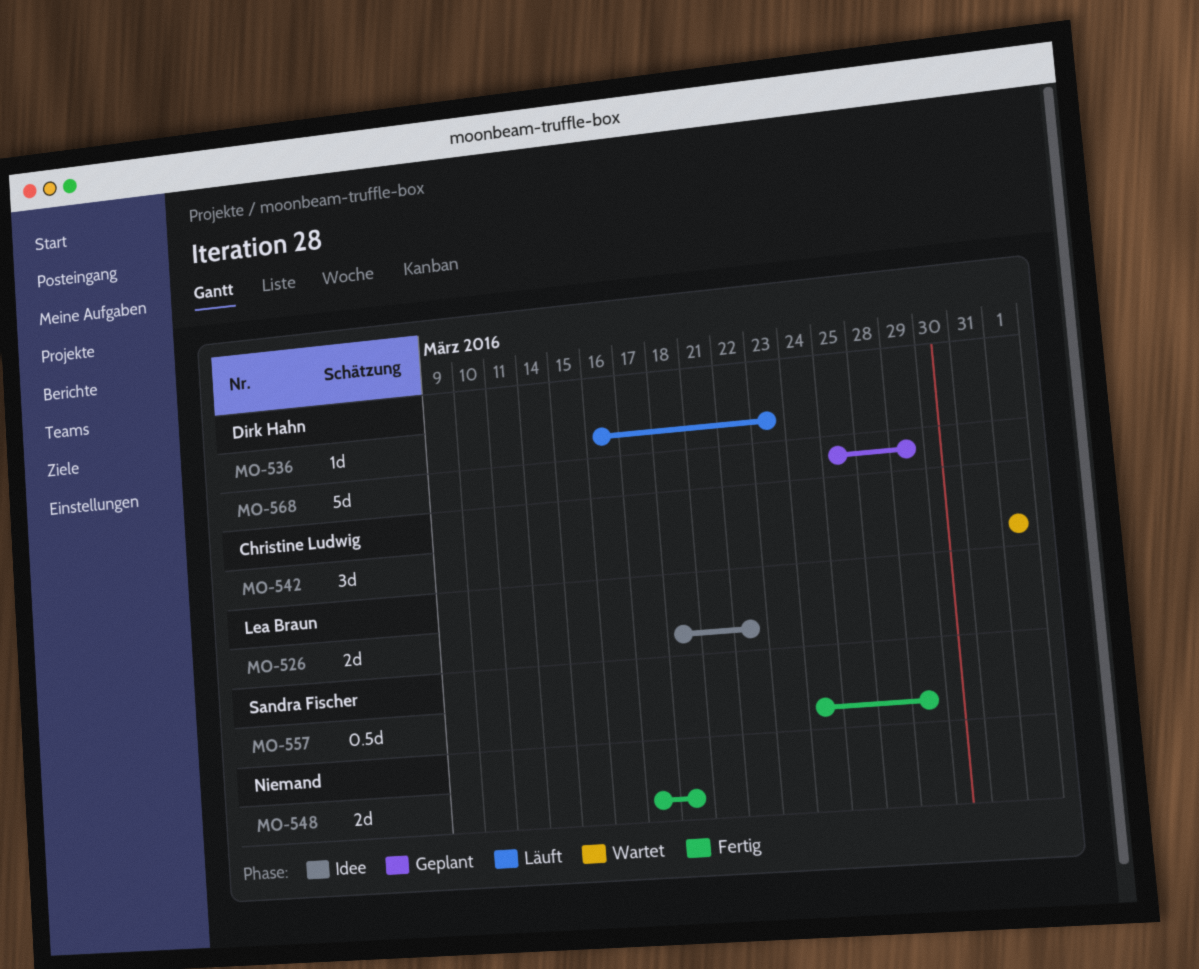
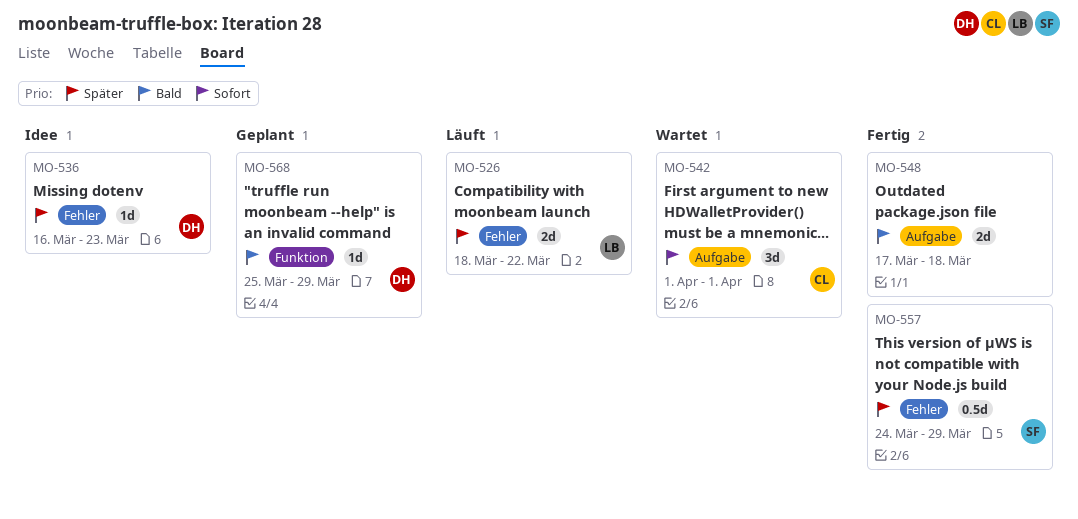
MO-526, status: Idee -> Läuft
MO-536, status: Läuft -> Idee
MO-568, estimate: 5d -> 1d

